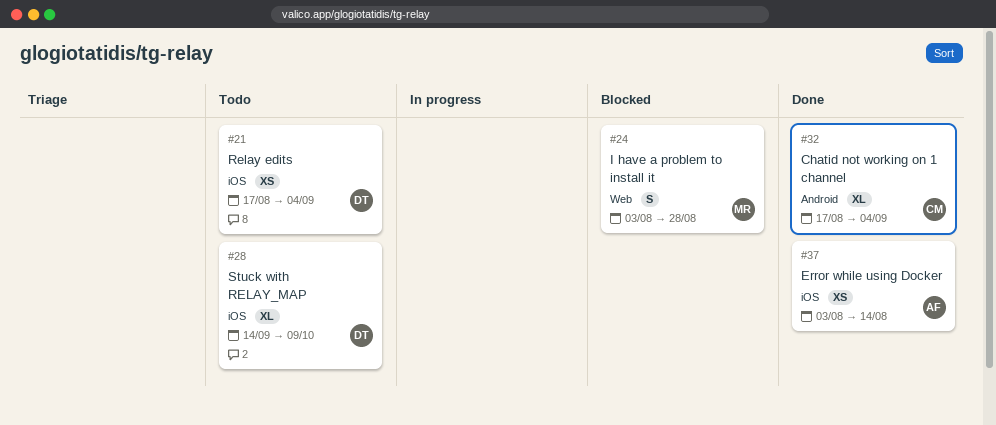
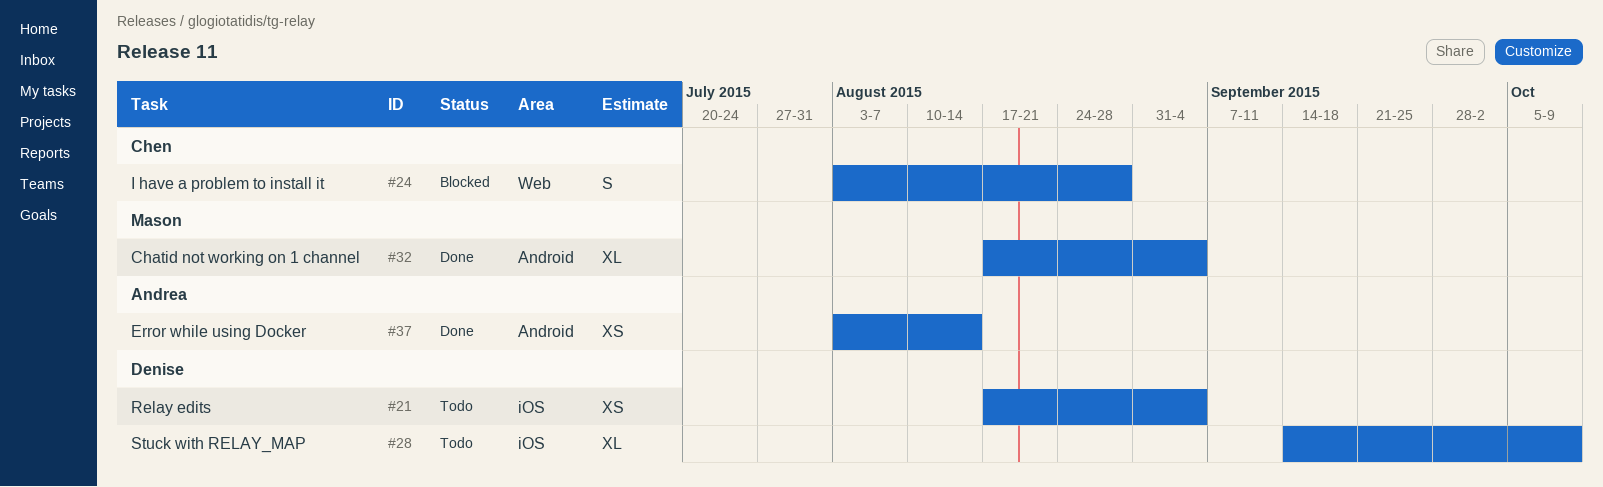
#24, owner: Mason -> Chen
#32, owner: Chen -> Mason
#37, label: iOS -> Android

